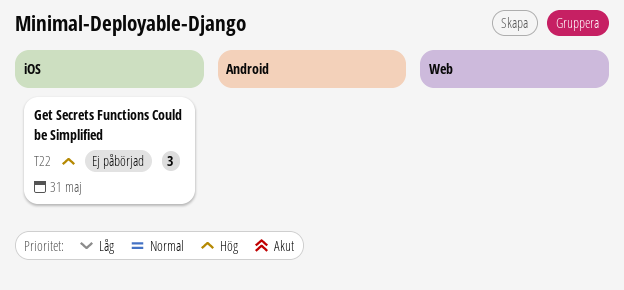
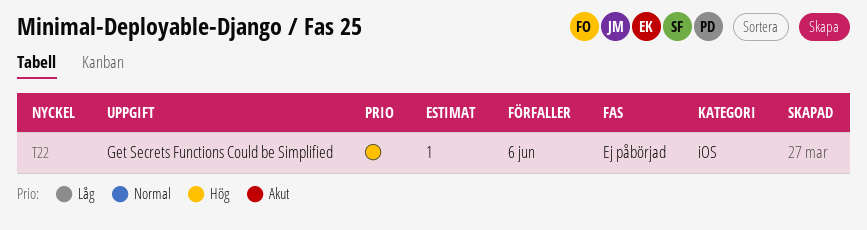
T22, estimate: 3 -> 1
T22, due: May 31 -> Jun 6

